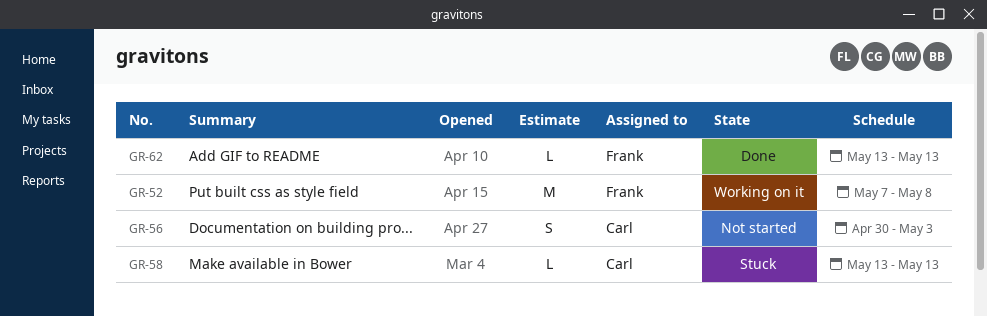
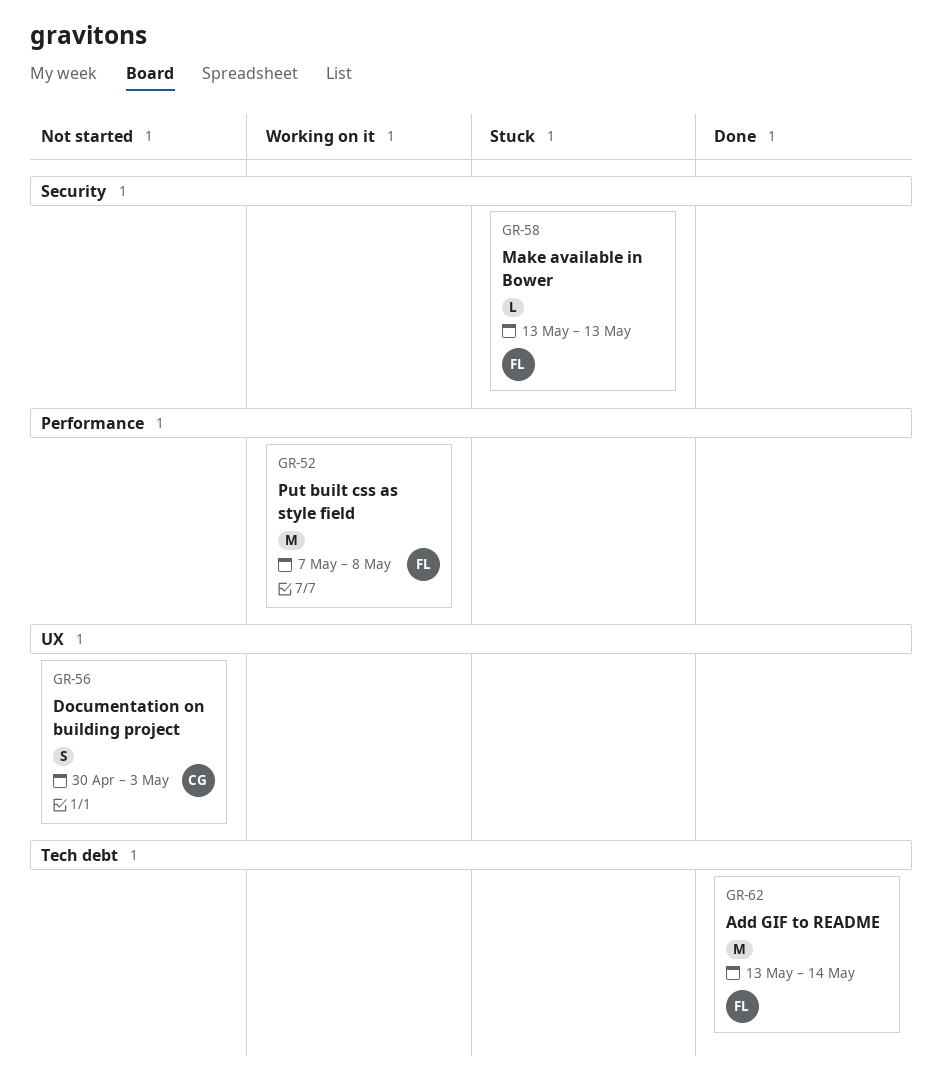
GR-58, owner: Carl -> Frank
GR-62, estimate: L -> M
GR-62, due: May 13 -> May 14

